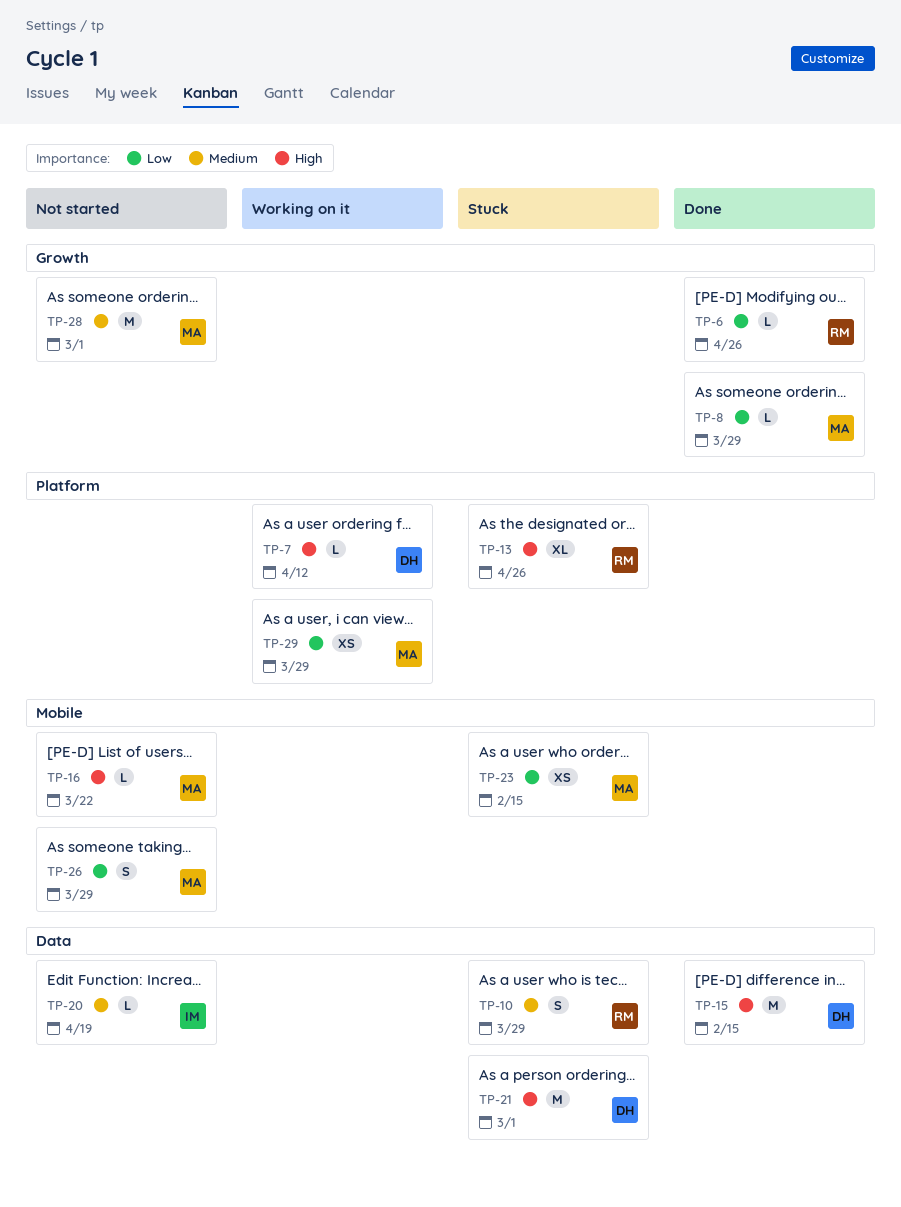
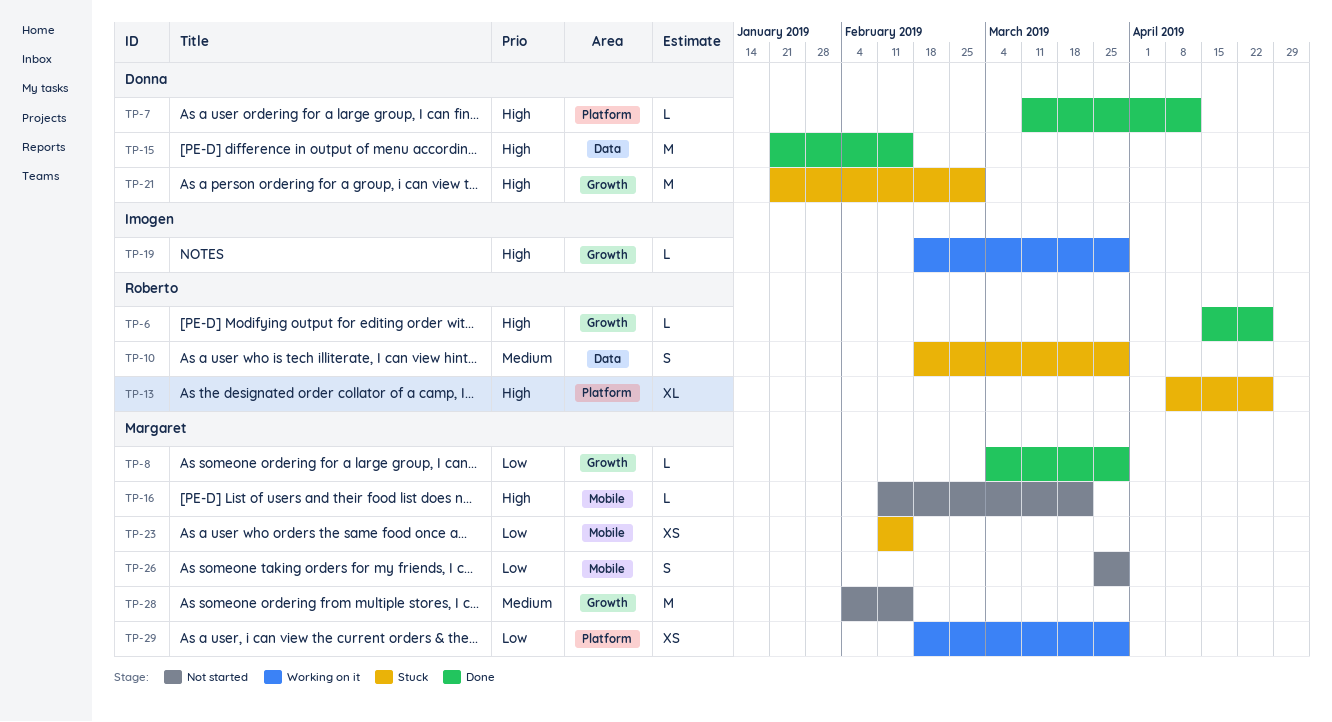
TP-6, priority: Low -> High
TP-7, status: Working on it -> Done
TP-19: none -> present
TP-20: present -> none
TP-21, label: Data -> Growth
TP-28, due: Mar 1 -> Feb 15

